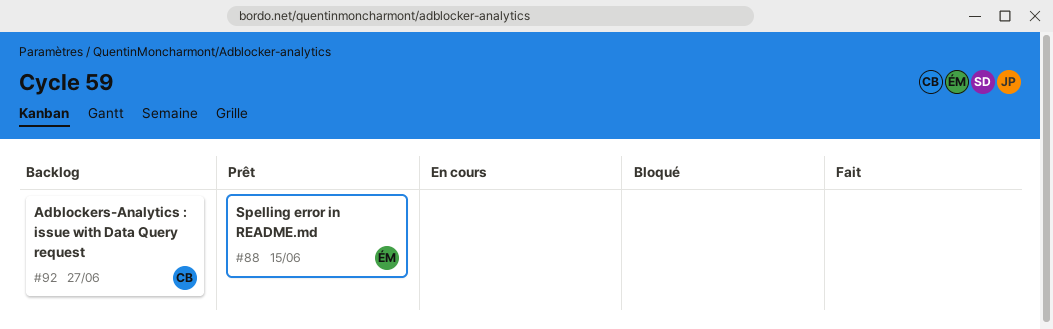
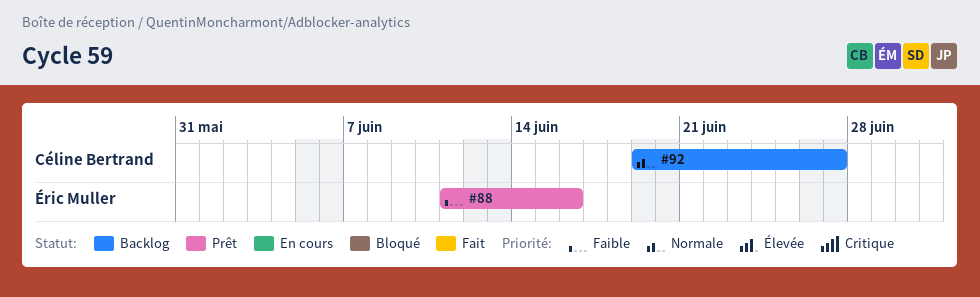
#88, due: Jun 15 -> Jun 16

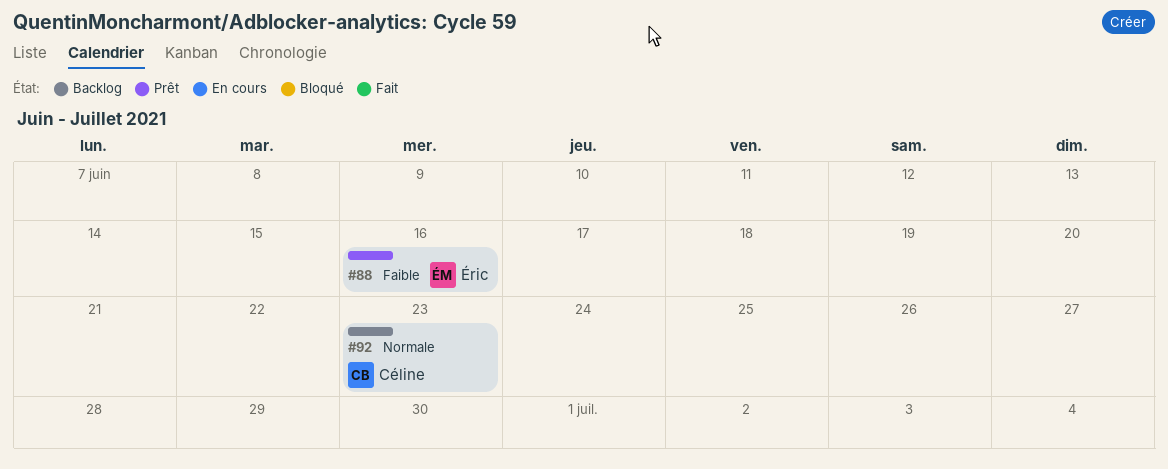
#92, due: Jun 27 -> Jun 23

